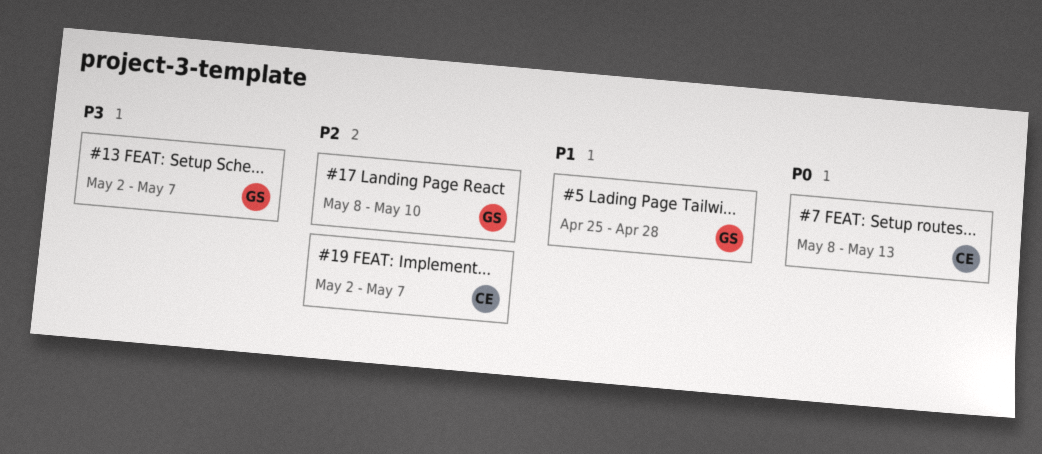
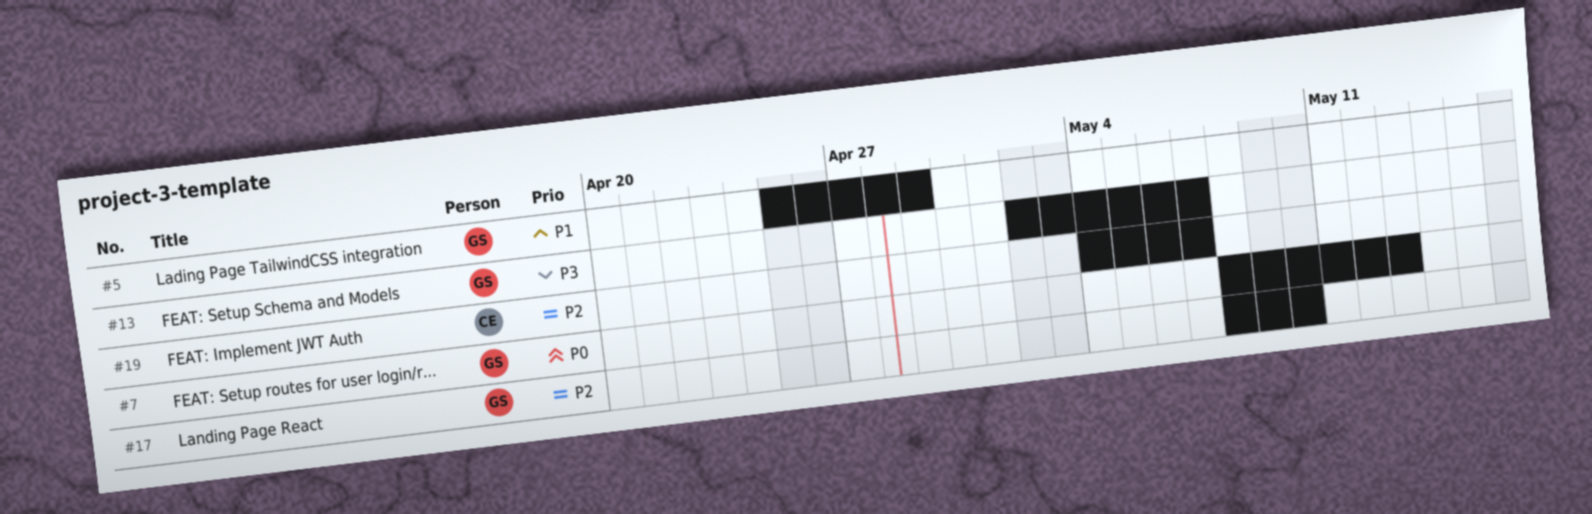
#5, due: Apr 28 -> Apr 29
#7, owner: CE -> GS
#19, start: May 2 -> May 4

